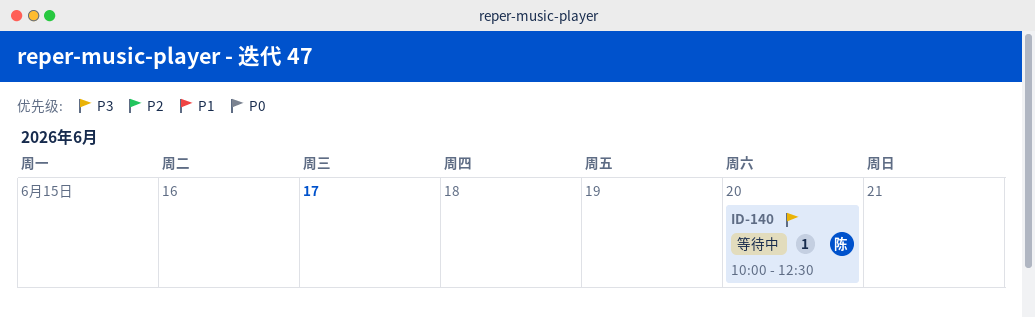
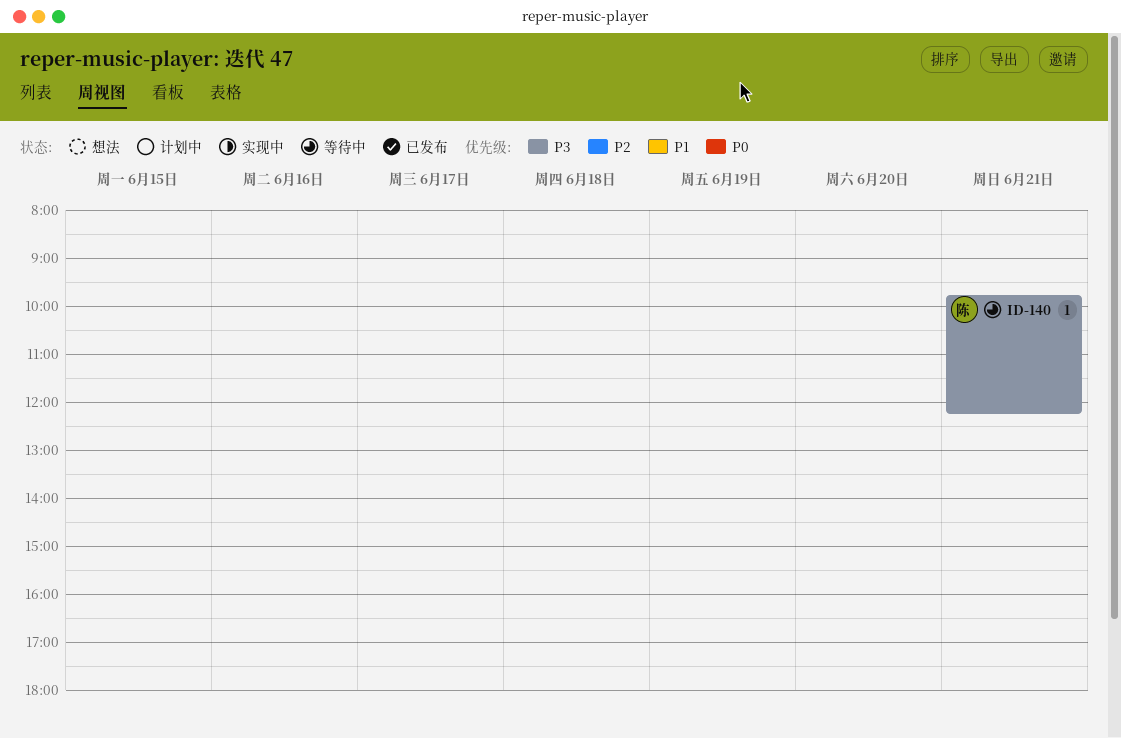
ID-140, day: Jun 20 -> Jun 21
ID-140, begins: 10:00 -> 09:45
ID-140, ends: 12:30 -> 12:15

